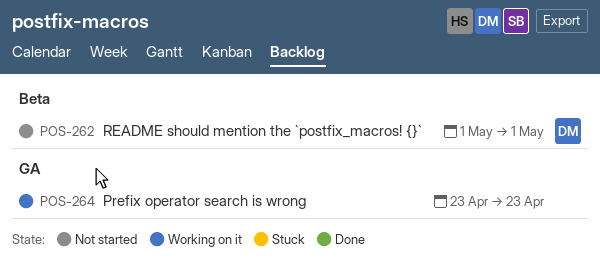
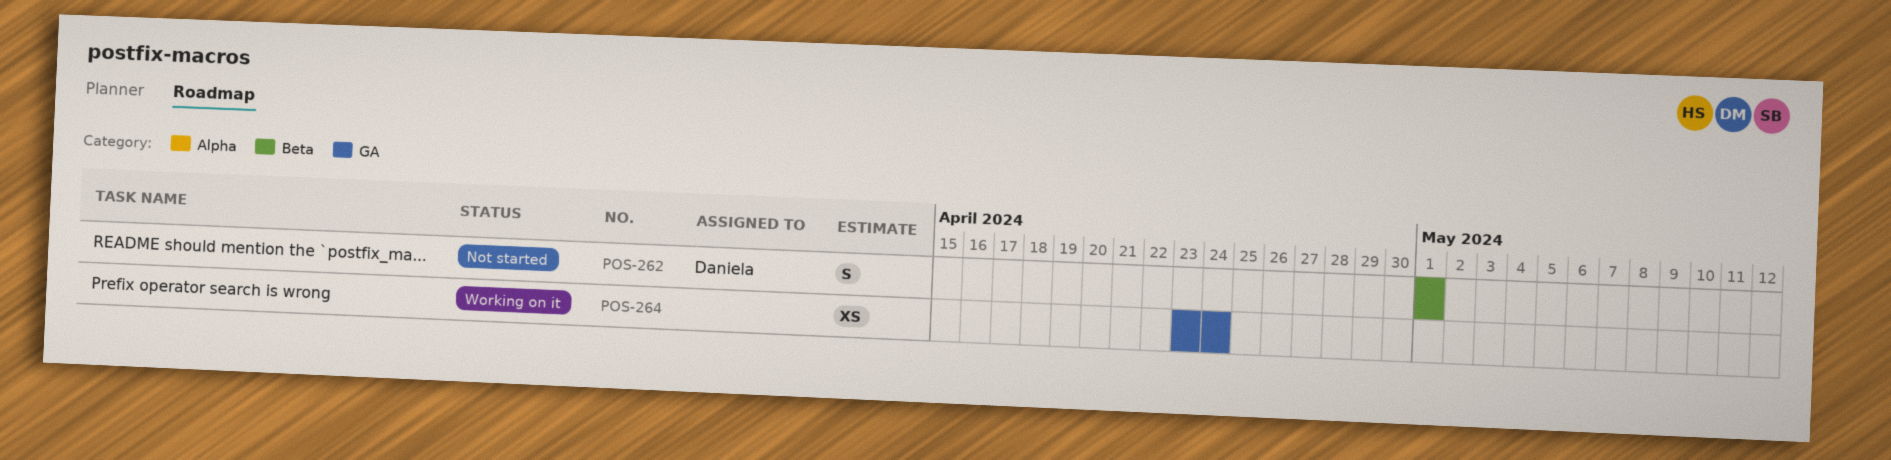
POS-264, due: Apr 23 -> Apr 24

